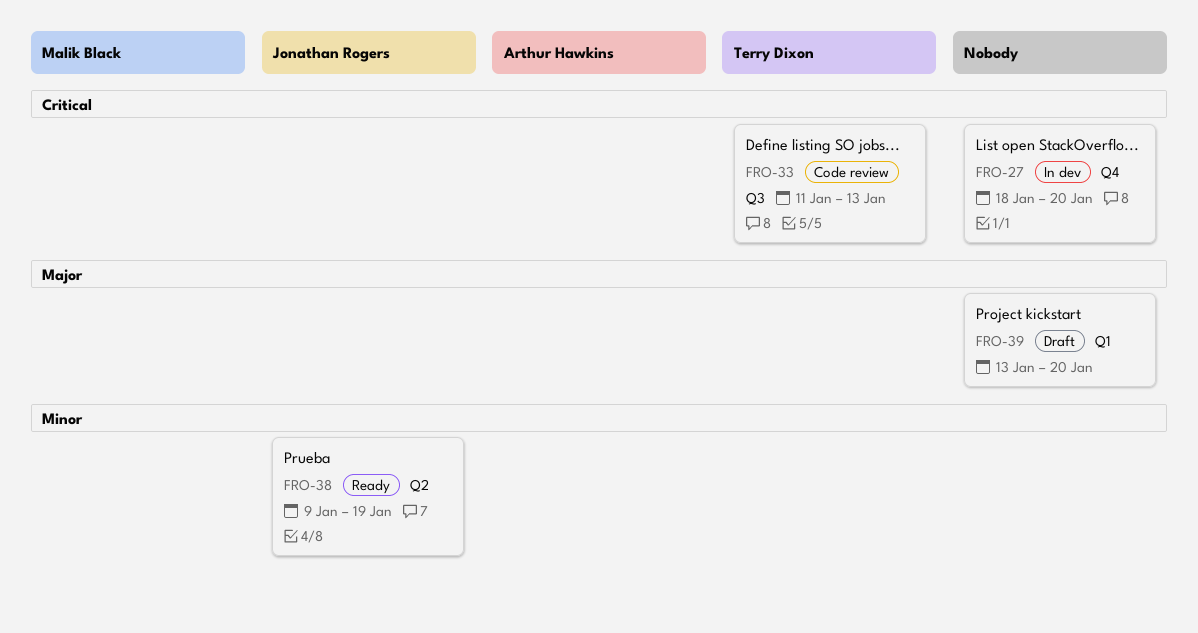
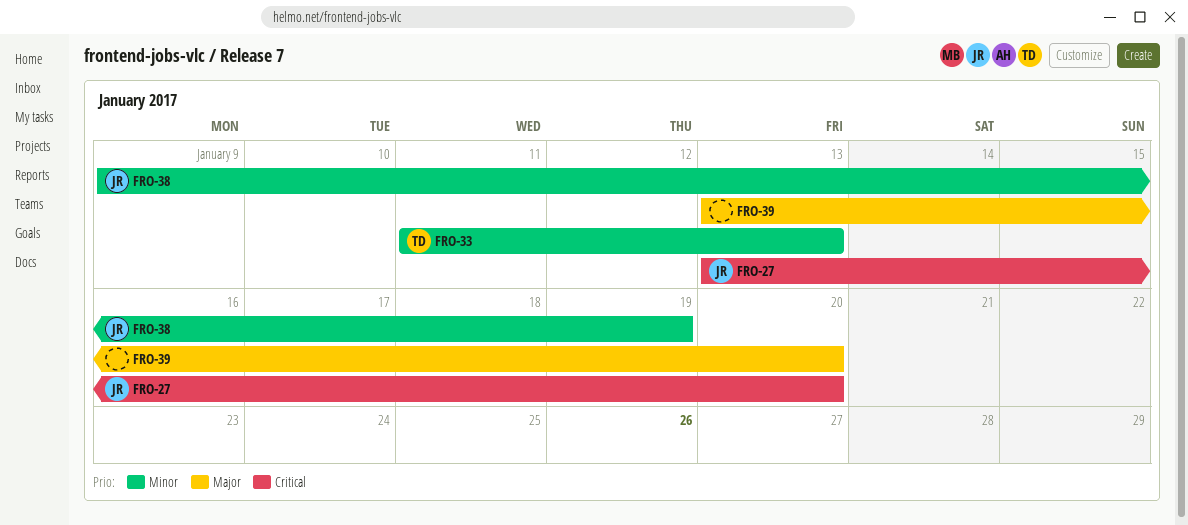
FRO-27, owner: none -> Jonathan Rogers
FRO-27, start: Jan 18 -> Jan 13
FRO-33, priority: Critical -> Minor

